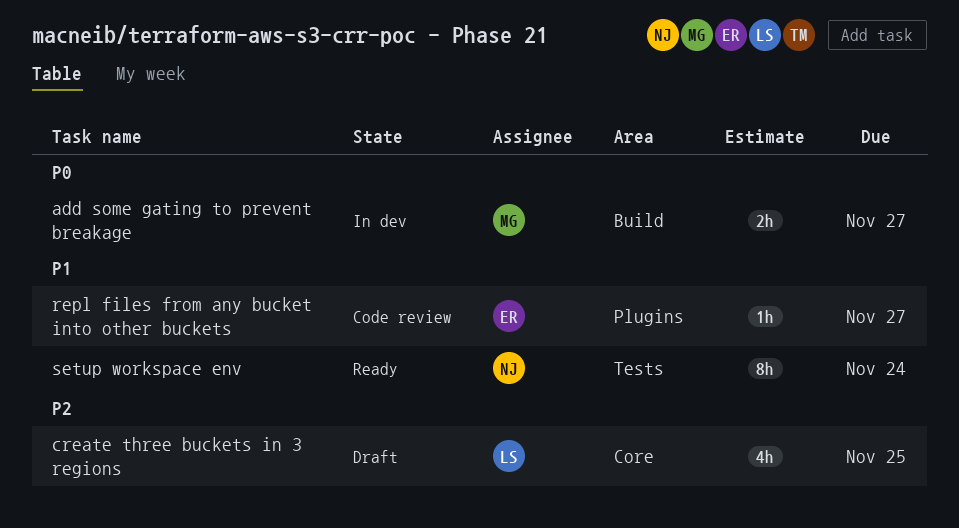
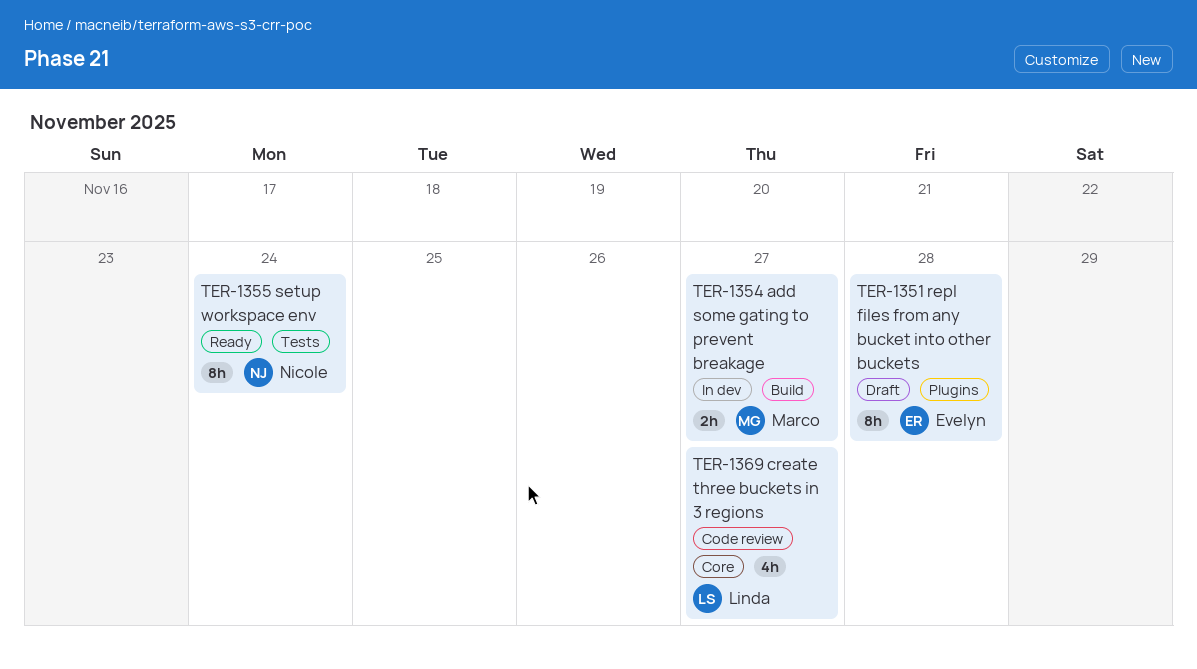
create three buckets in 3 regions, status: Draft -> Code review
create three buckets in 3 regions, due: Nov 25 -> Nov 27
repl files from any bucket into other buckets, status: Code review -> Draft
repl files from any bucket into other buckets, estimate: 1h -> 8h
repl files from any bucket into other buckets, due: Nov 27 -> Nov 28

